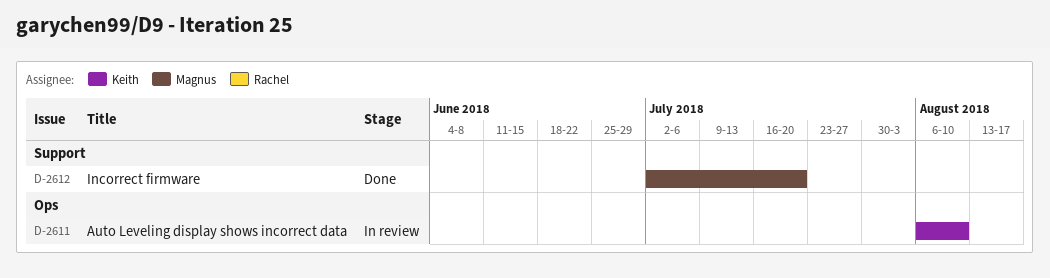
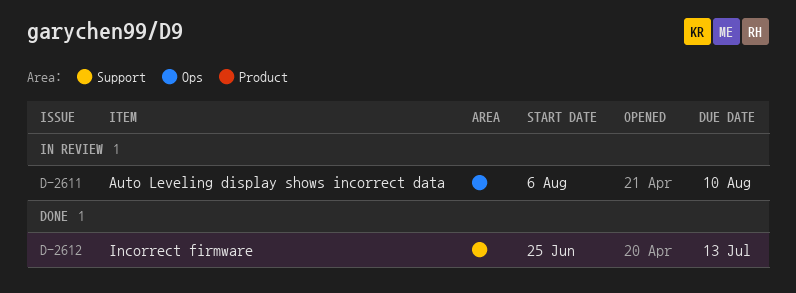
D-2612, start: Jul 2 -> Jun 25
D-2612, due: Jul 20 -> Jul 13

